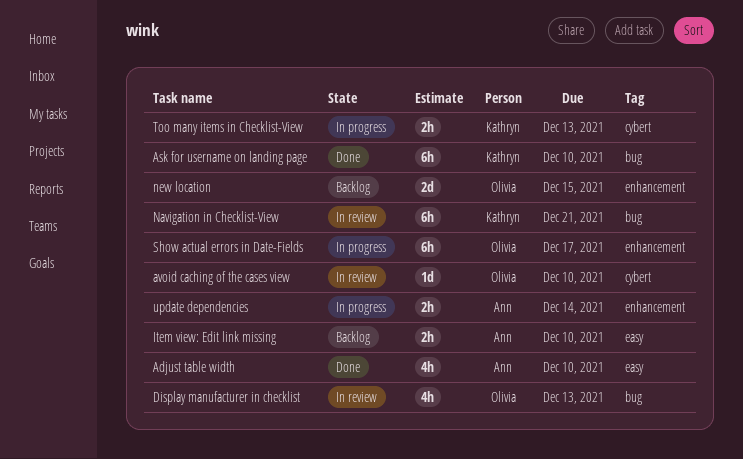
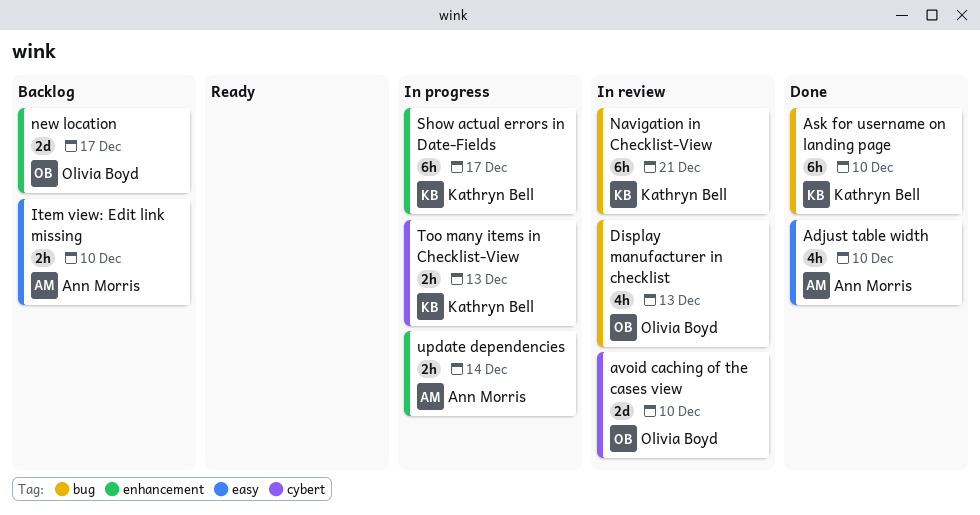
avoid caching of the cases view, estimate: 1d -> 2d
new location, due: Dec 15 -> Dec 17
Show actual errors in Date-Fields, owner: Olivia Boyd -> Kathryn Bell

